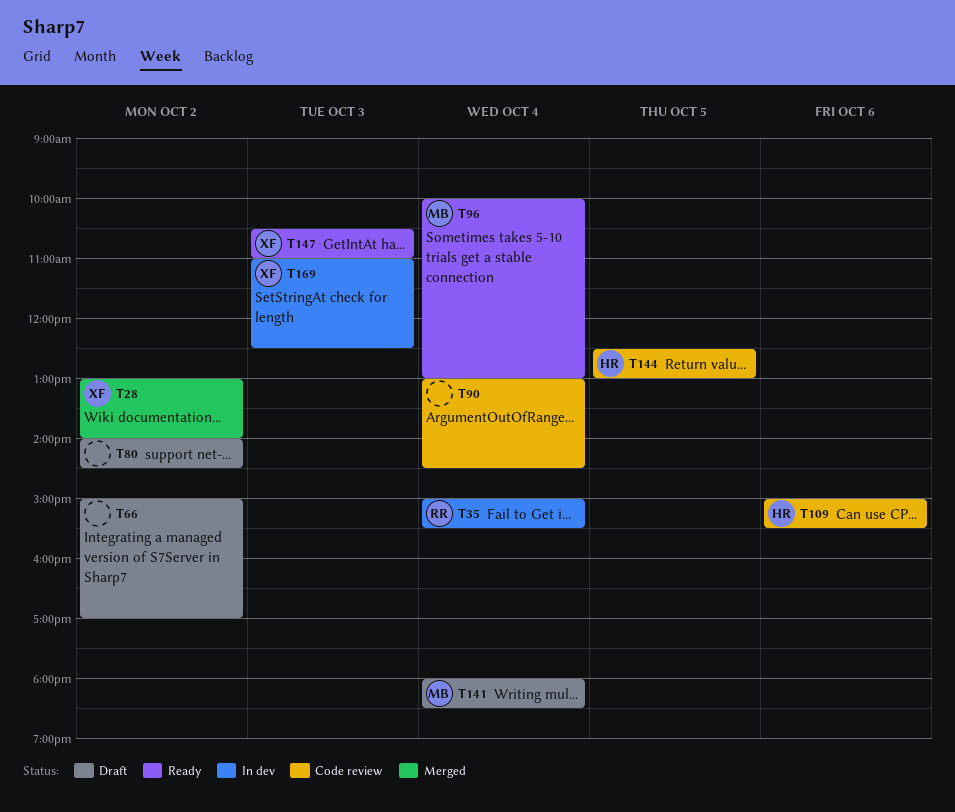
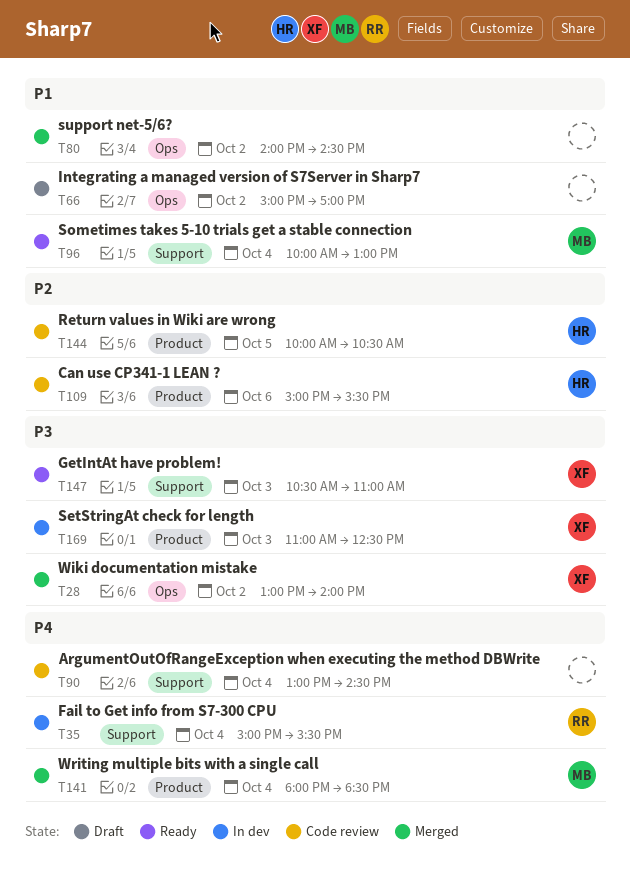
T80, status: Draft -> Merged
T141, status: Draft -> Merged
T144, begins: 12:30 -> 10:00
T144, ends: 13:00 -> 10:30

